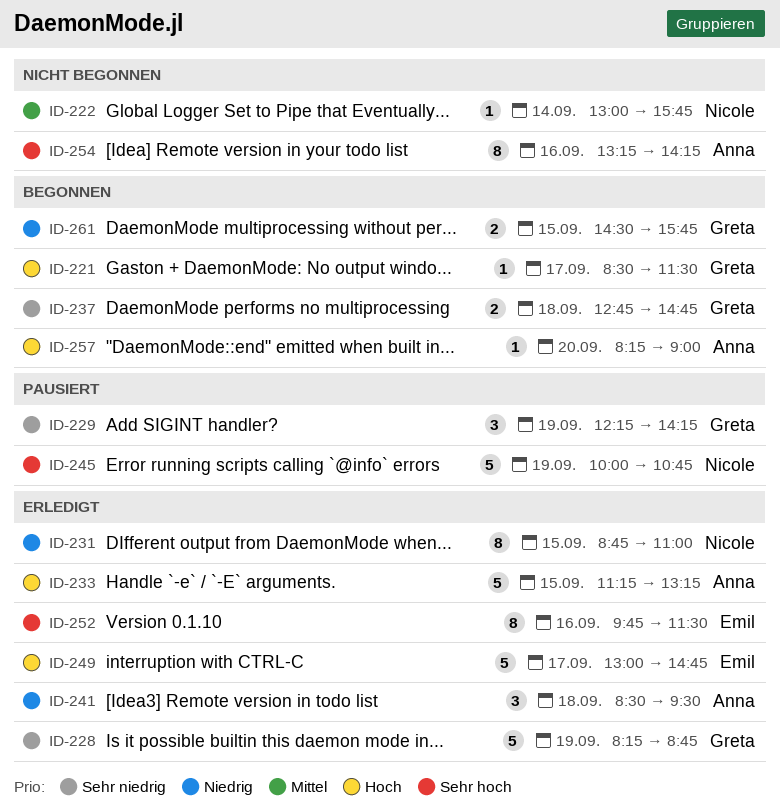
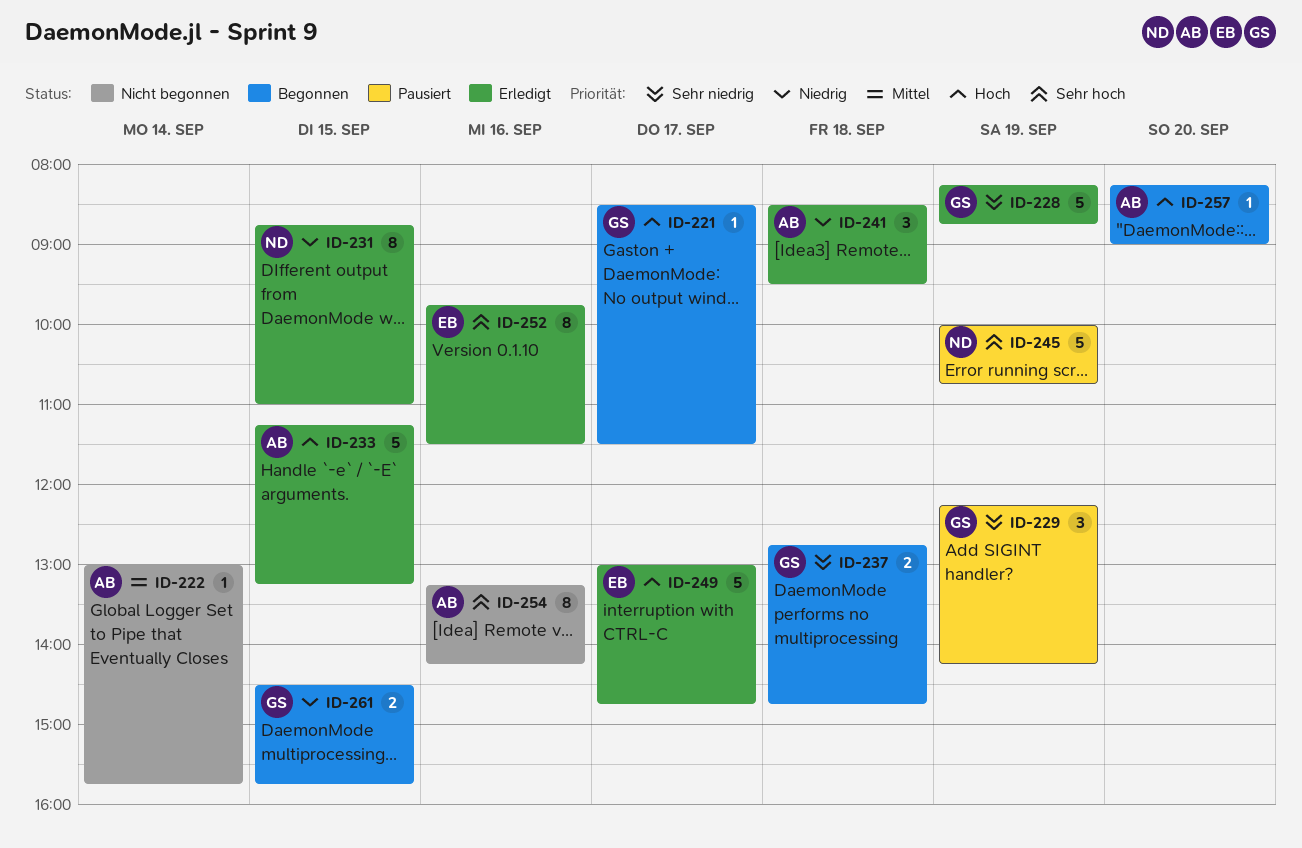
ID-222, owner: Nicole -> Anna

